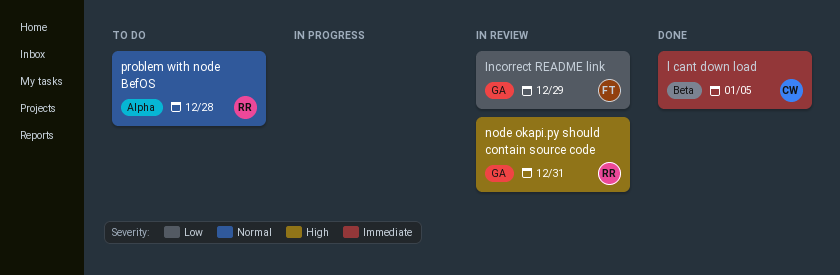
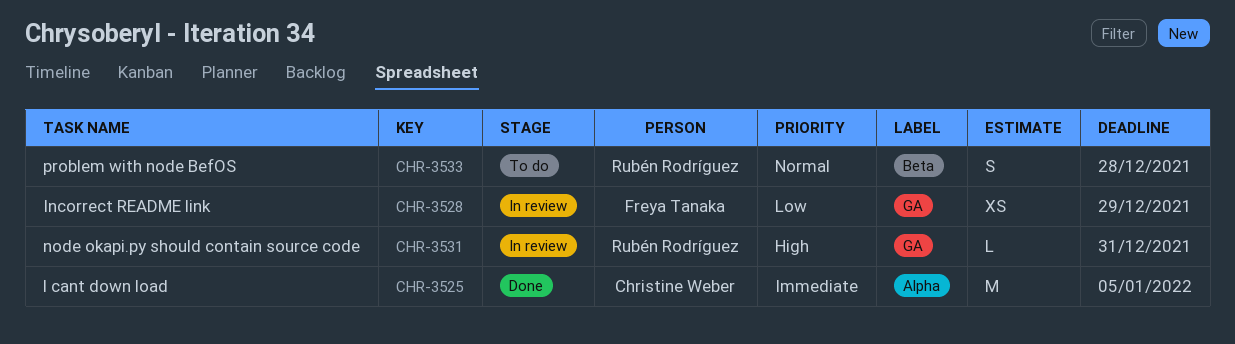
l cant down load, label: Beta -> Alpha
problem with node BefOS, label: Alpha -> Beta

